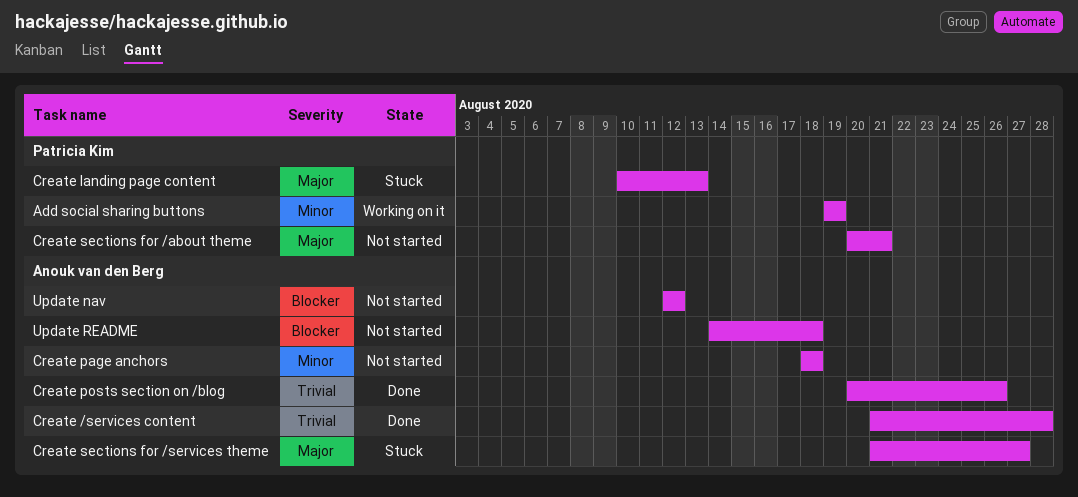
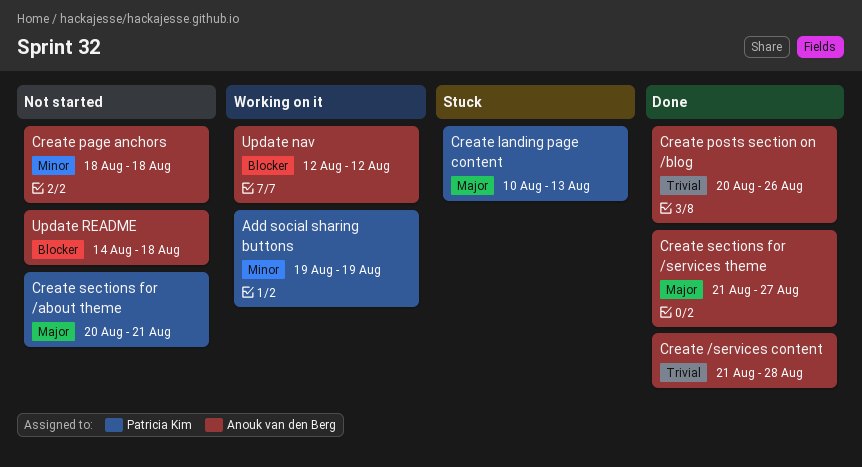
Create sections for /services theme, status: Stuck -> Done
Update nav, status: Not started -> Working on it

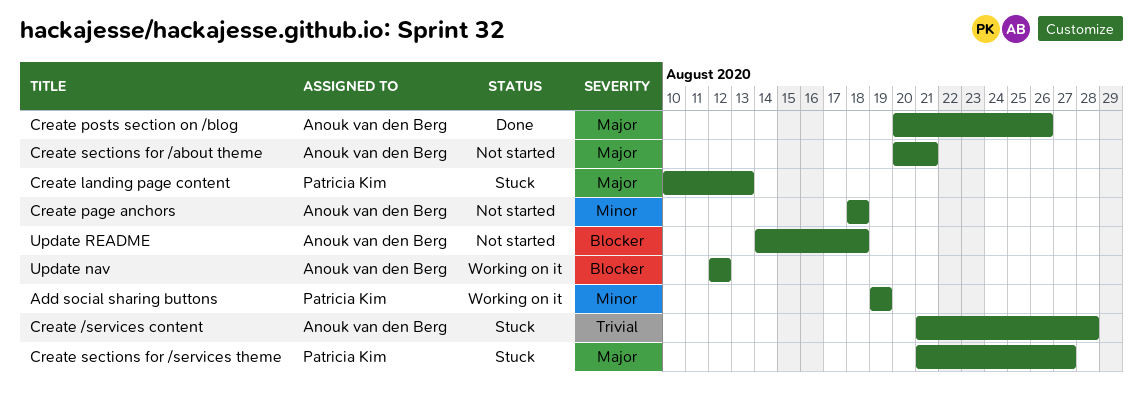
Create /services content, status: Done -> Stuck
Create posts section on /blog, priority: Trivial -> Major
Create sections for /about theme, owner: Patricia Kim -> Anouk van den Berg
Create sections for /services theme, status: Done -> Stuck
Create sections for /services theme, owner: Anouk van den Berg -> Patricia Kim

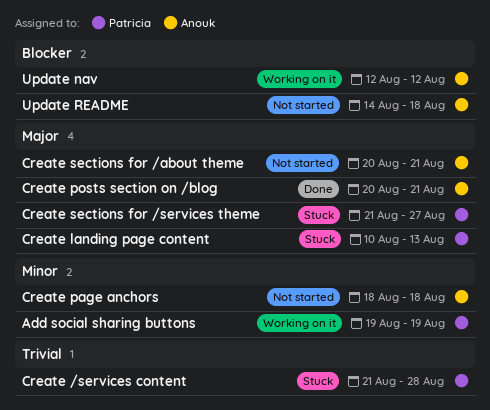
Create /services content, owner: Anouk van den Berg -> Patricia Kim
Create posts section on /blog, due: Aug 26 -> Aug 21

